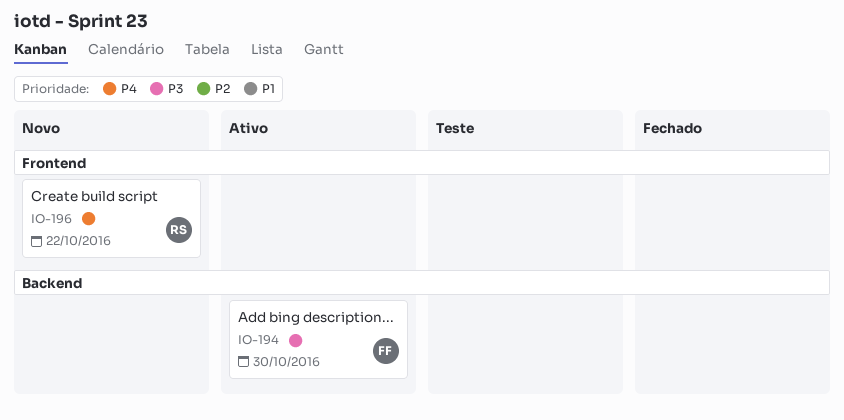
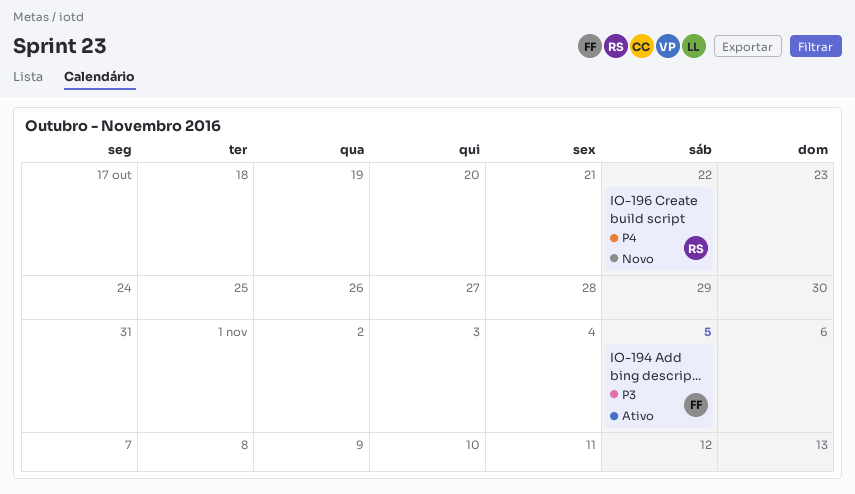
IO-194, due: Oct 30 -> Nov 5

